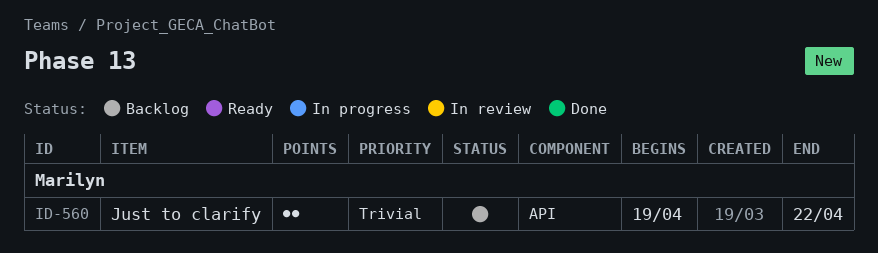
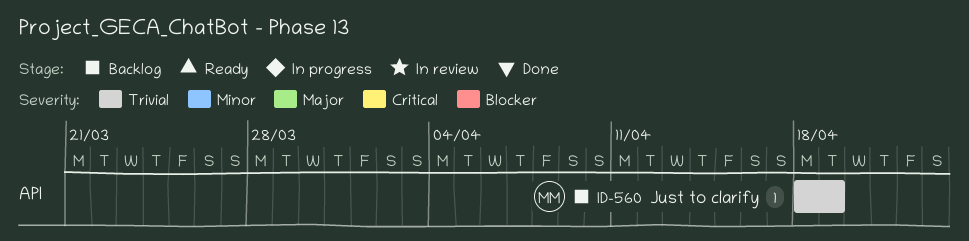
ID-560, estimate: 2 -> 1
ID-560, start: Apr 19 -> Apr 18
ID-560, due: Apr 22 -> Apr 19

